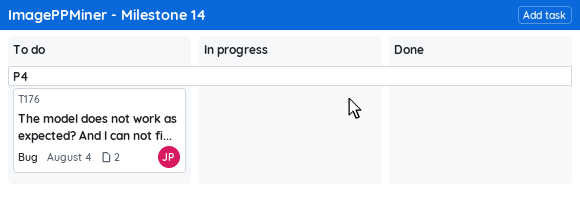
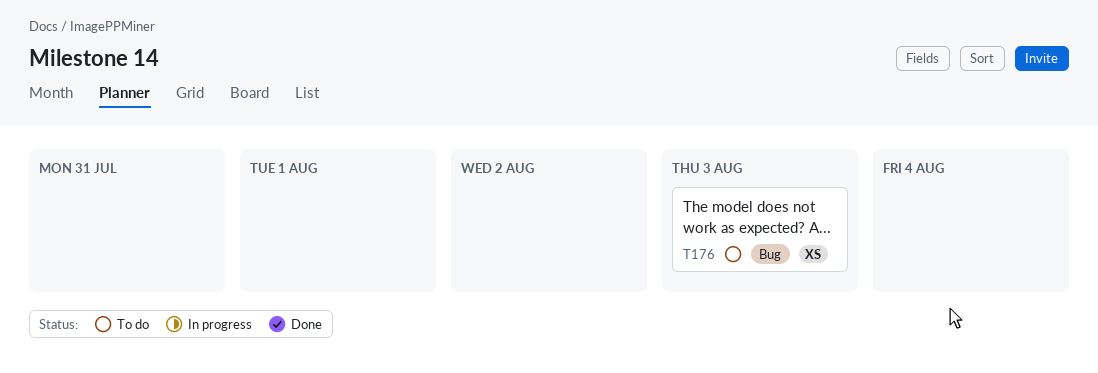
T176, due: Aug 4 -> Aug 3

